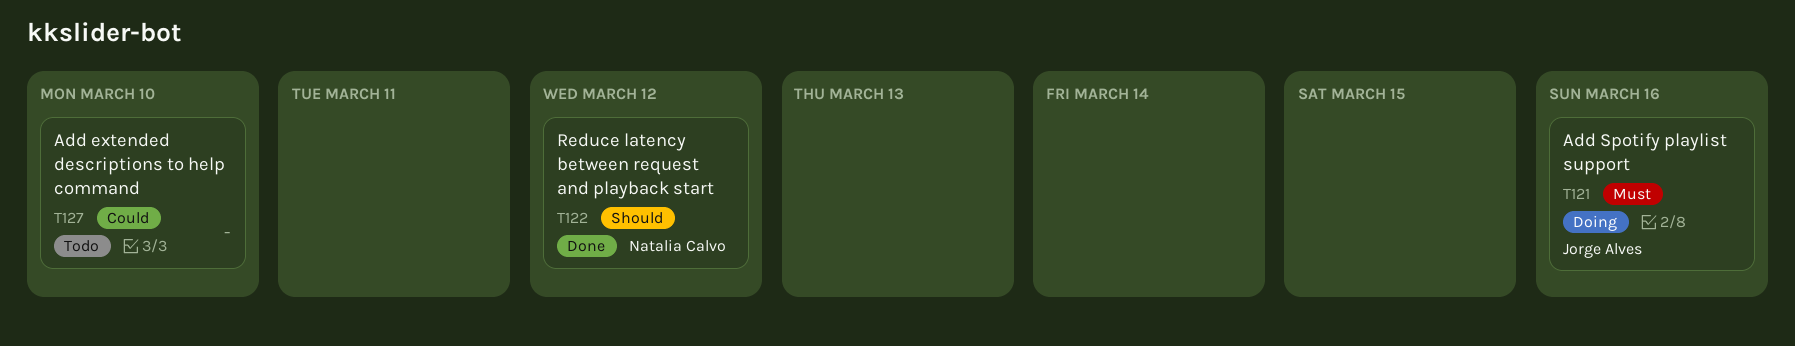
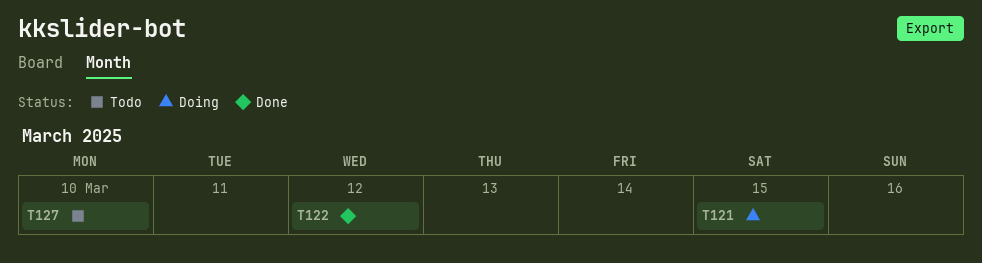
T121, due: Mar 16 -> Mar 15

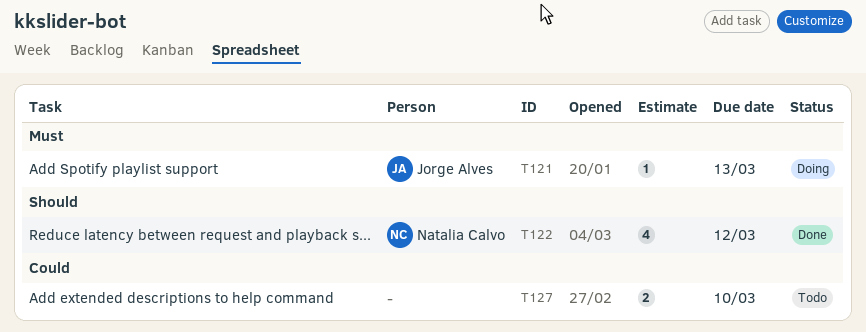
T121, due: Mar 15 -> Mar 13

